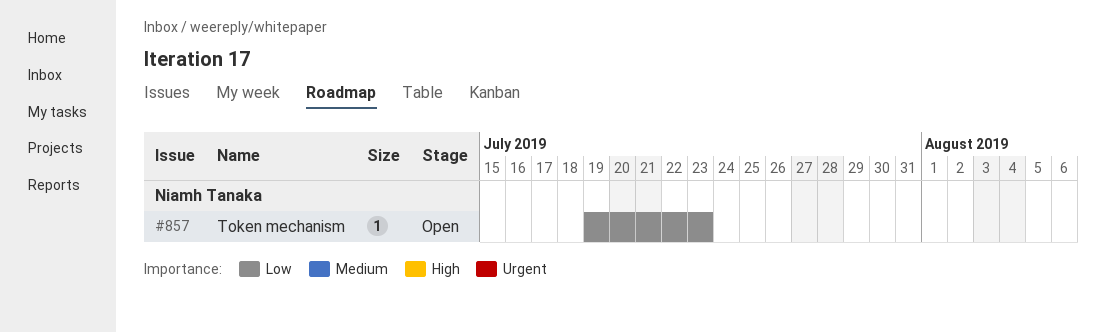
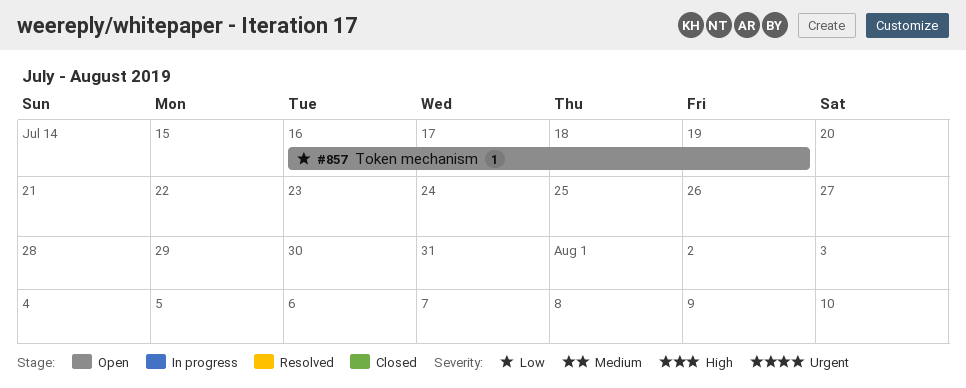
#857, start: Jul 19 -> Jul 16
#857, due: Jul 23 -> Jul 19

